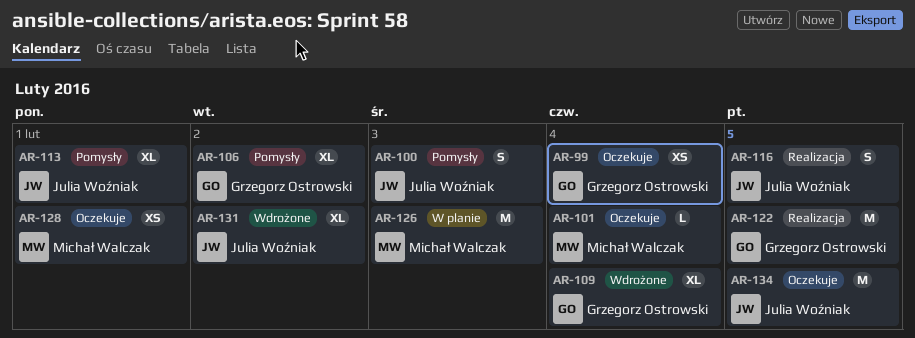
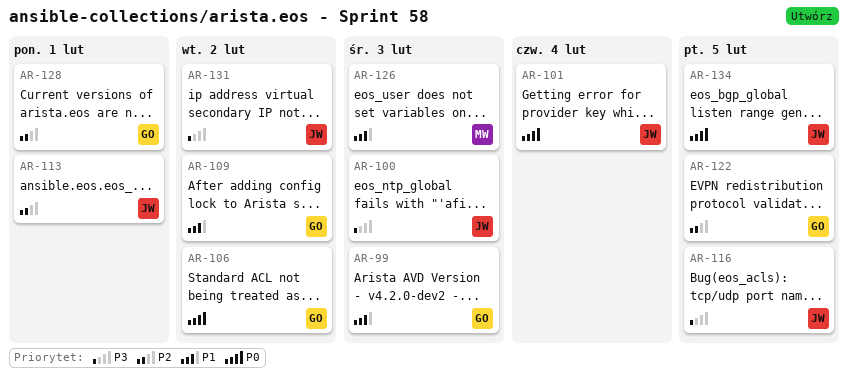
AR-99, due: Feb 4 -> Feb 3
AR-101, owner: Michał Walczak -> Julia Woźniak
AR-109, due: Feb 4 -> Feb 2
AR-128, owner: Michał Walczak -> Grzegorz Ostrowski

